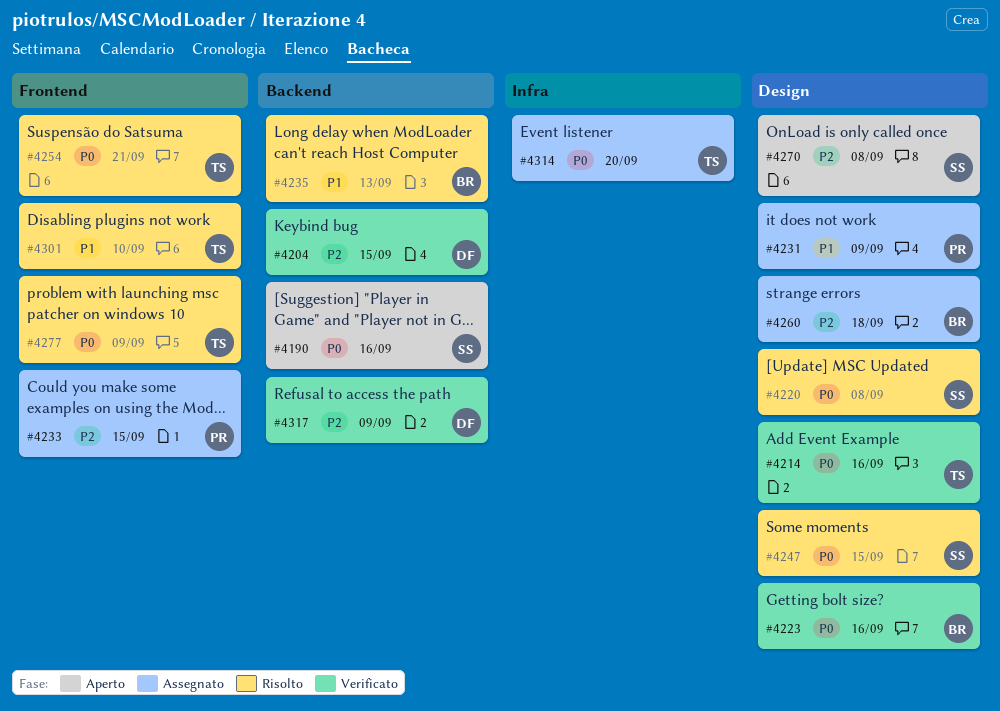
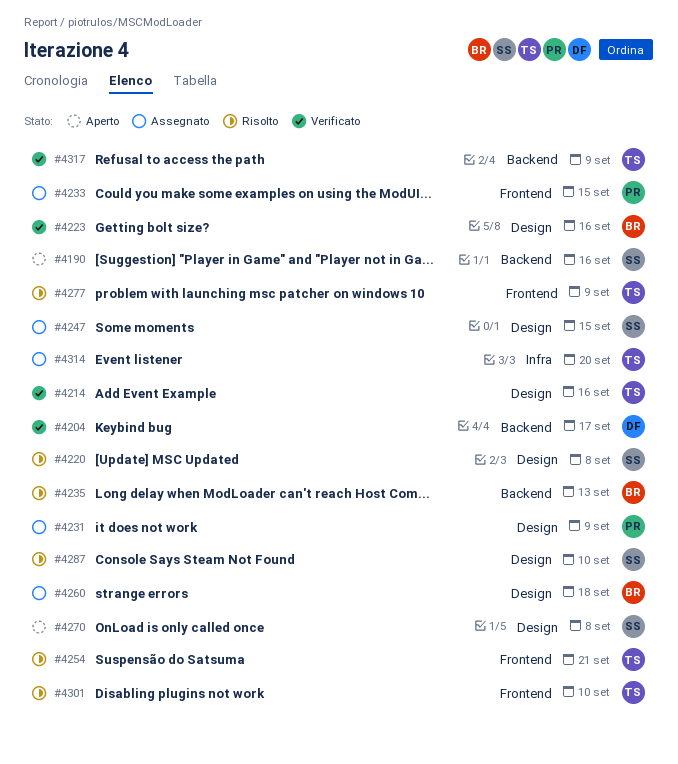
#4204, due: Sep 15 -> Sep 17
#4247, status: Risolto -> Assegnato
#4287: none -> present
#4317, owner: DF -> TS

